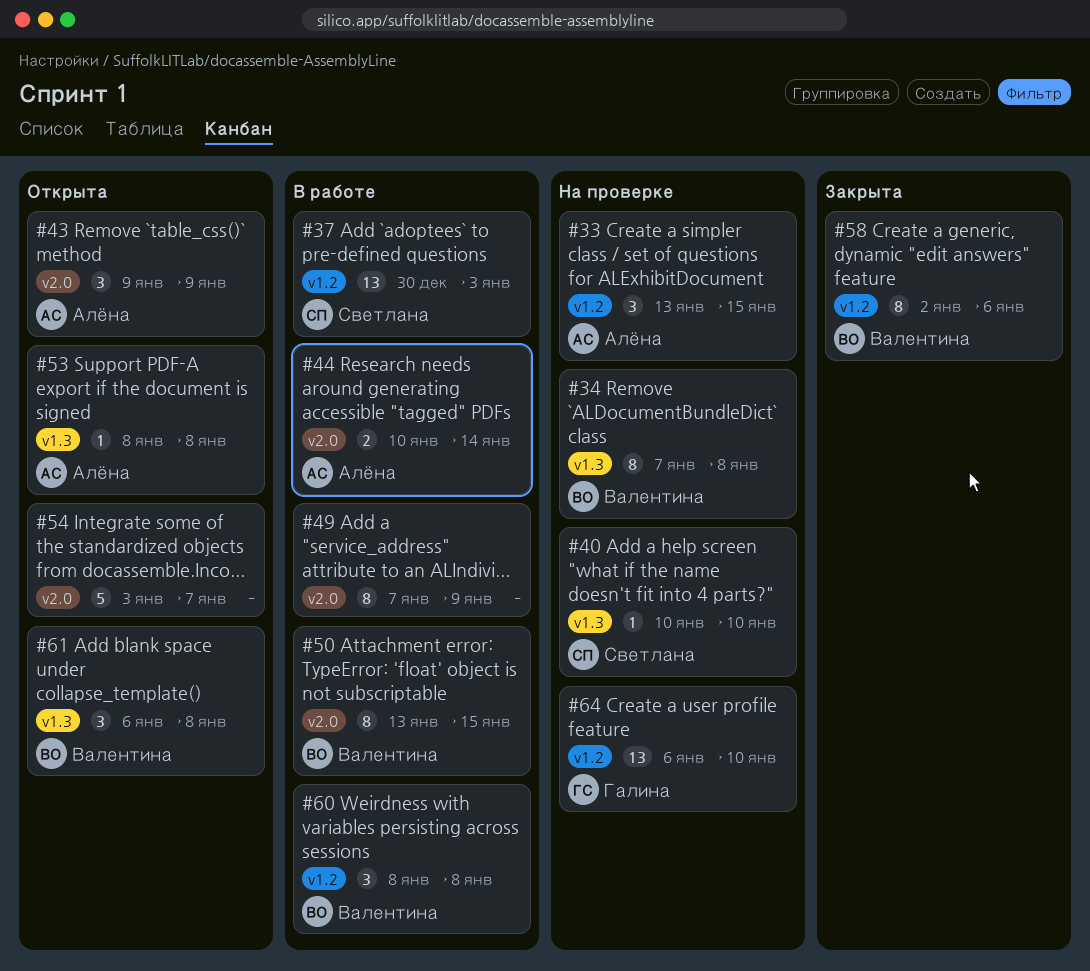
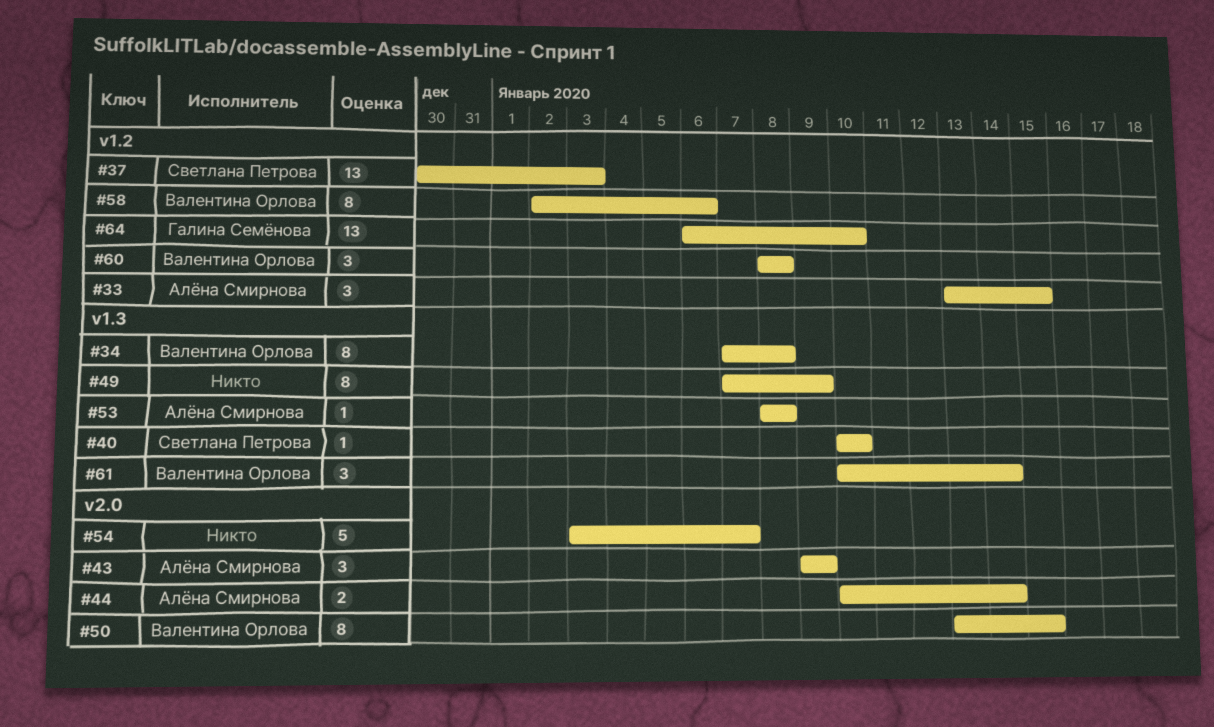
#49, label: v2.0 -> v1.3
#61, start: Jan 6 -> Jan 10
#61, due: Jan 8 -> Jan 14

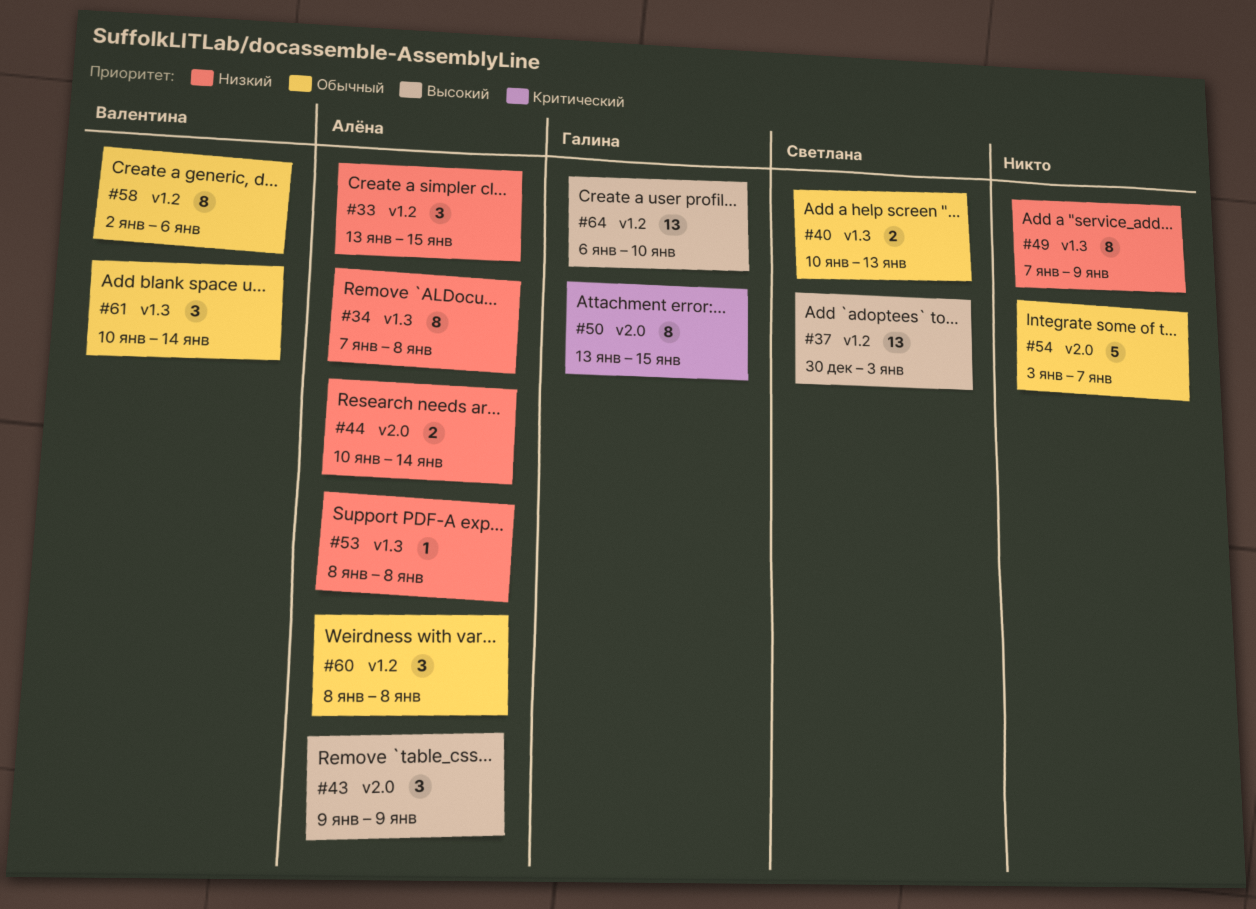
#34, owner: Валентина Орлова -> Алёна Смирнова
#40, estimate: 1 -> 2
#40, due: Jan 10 -> Jan 13
#50, owner: Валентина Орлова -> Галина Семёнова
#60, owner: Валентина Орлова -> Алёна Смирнова

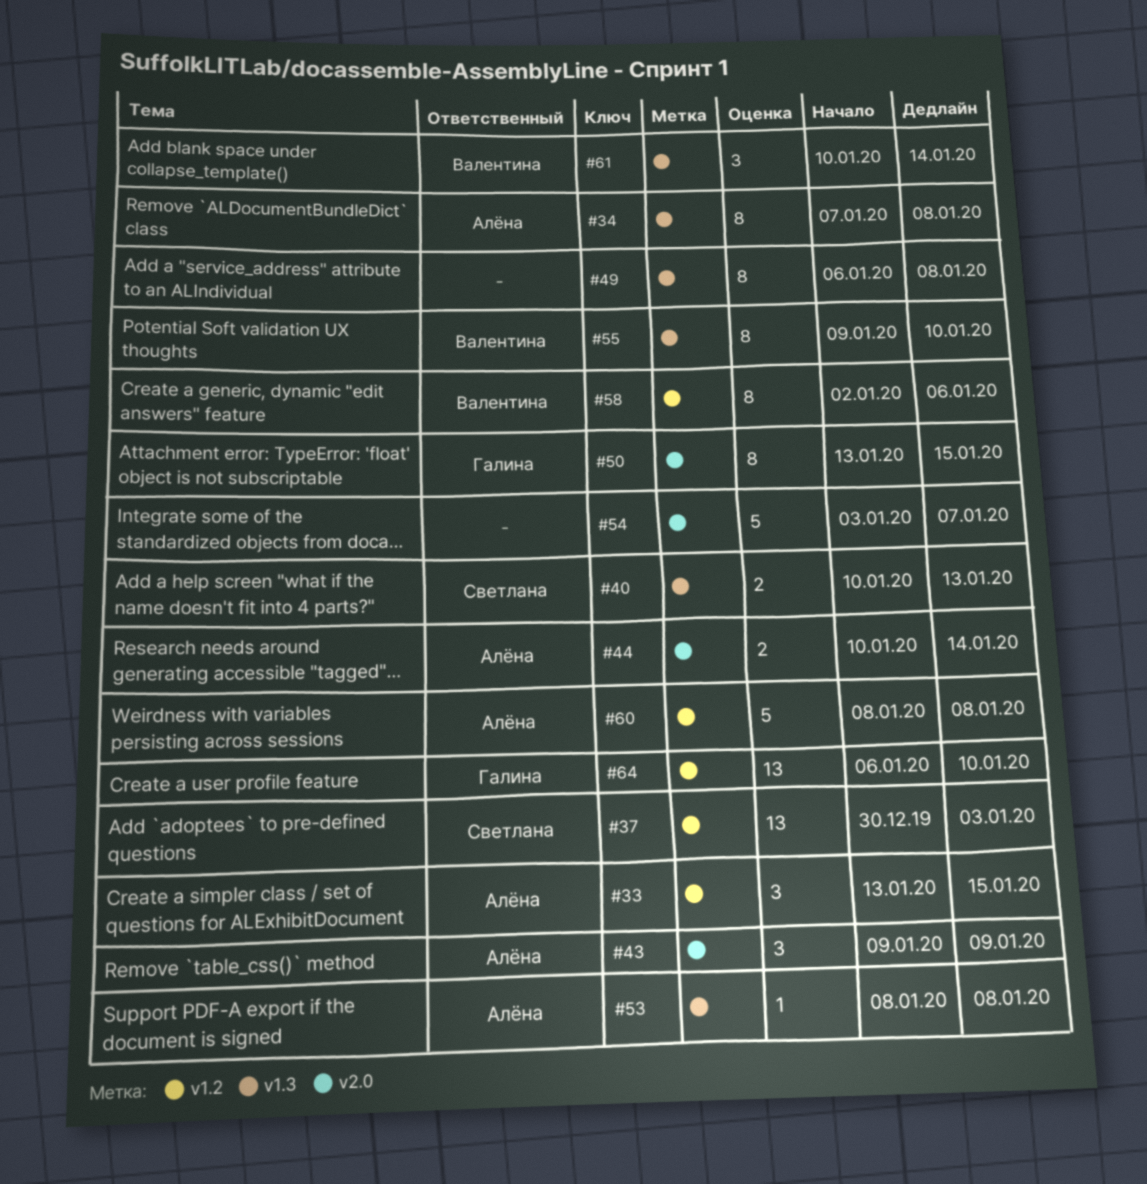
#49, start: Jan 7 -> Jan 6
#49, due: Jan 9 -> Jan 8
#55: none -> present
#60, estimate: 3 -> 5

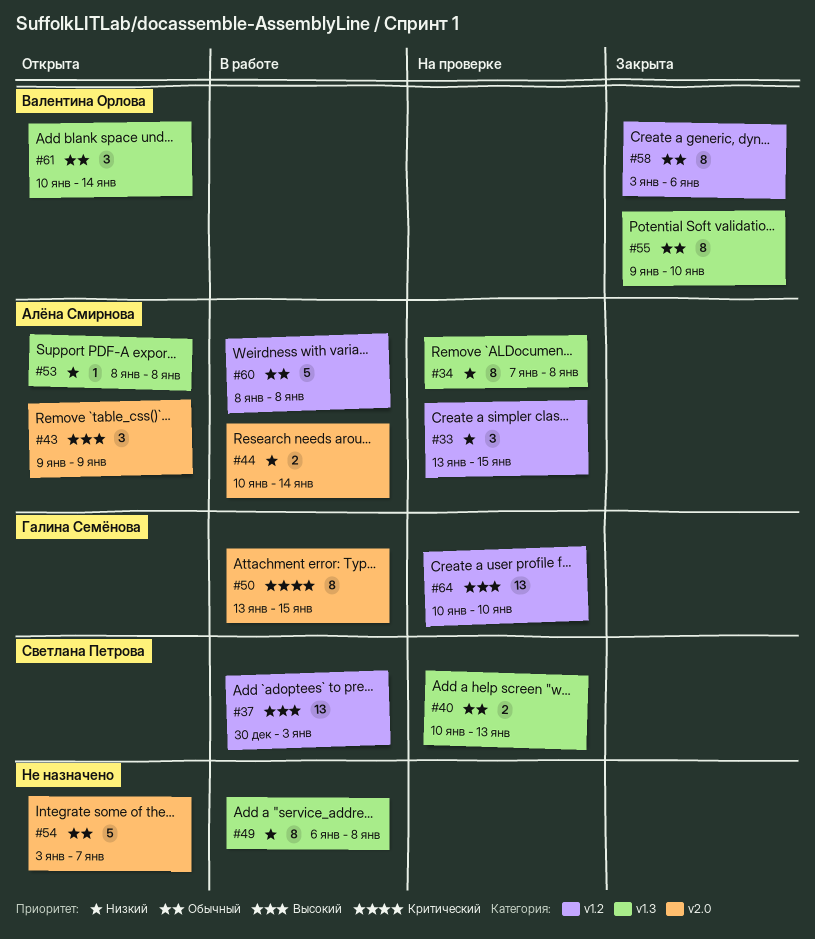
#58, start: Jan 2 -> Jan 3
#64, start: Jan 6 -> Jan 10

